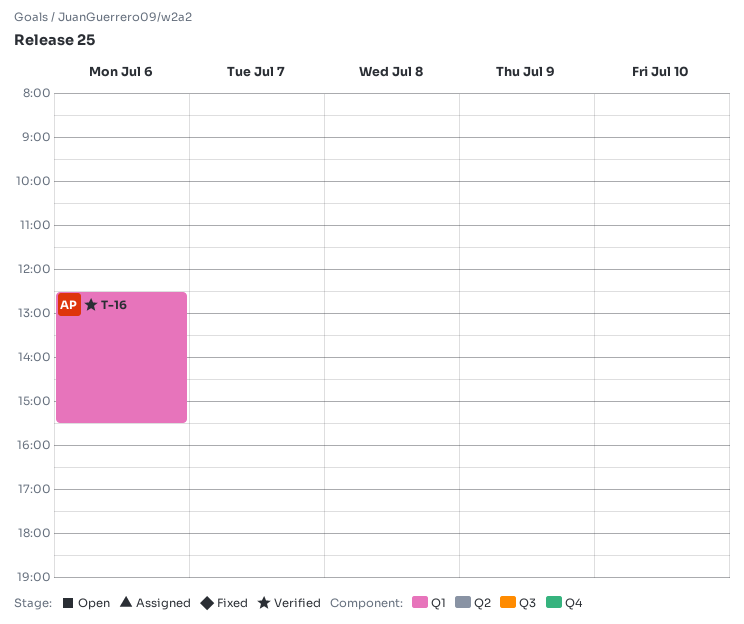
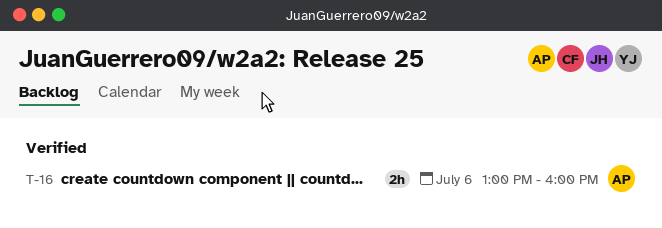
T-16, begins: 12:30 -> 13:00
T-16, ends: 15:30 -> 16:00

